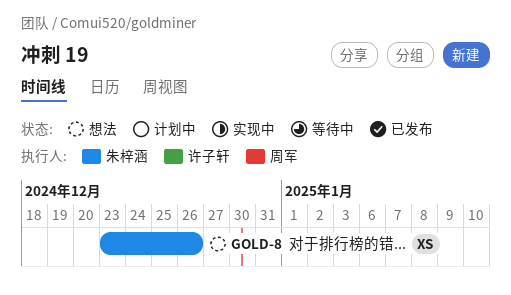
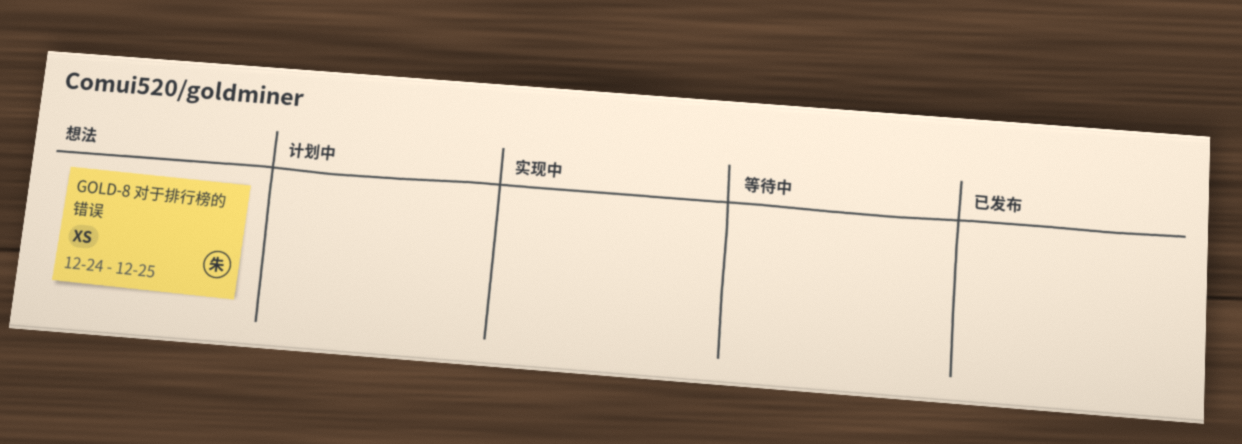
GOLD-8, start: Dec 23 -> Dec 24
GOLD-8, due: Dec 26 -> Dec 25

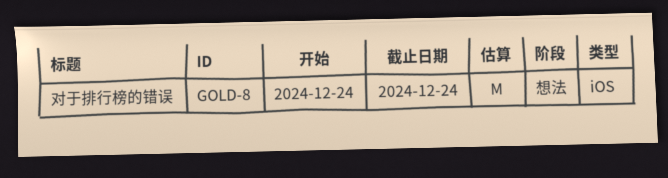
GOLD-8, estimate: XS -> M
GOLD-8, due: Dec 25 -> Dec 24

